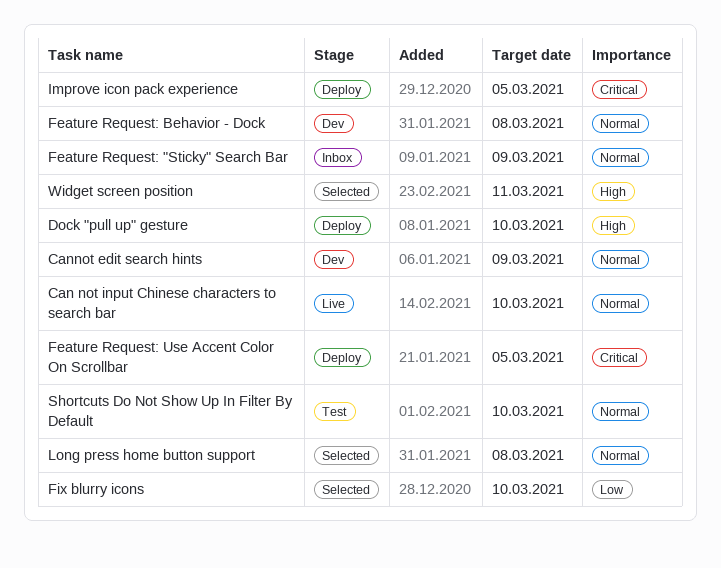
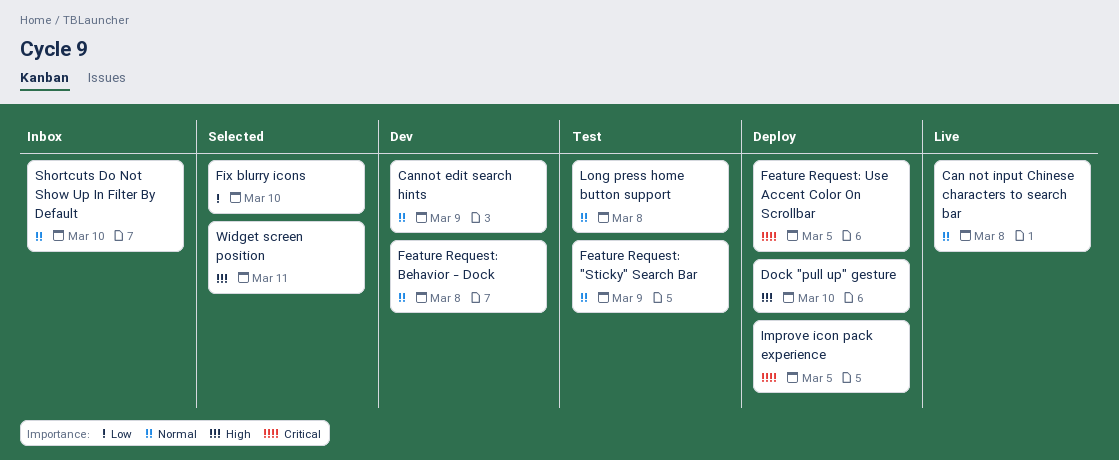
Can not input Chinese characters to search bar, due: Mar 10 -> Mar 8
Feature Request: "Sticky" Search Bar, status: Inbox -> Test
Long press home button support, status: Selected -> Test
Shortcuts Do Not Show Up In Filter By Default, status: Test -> Inbox

